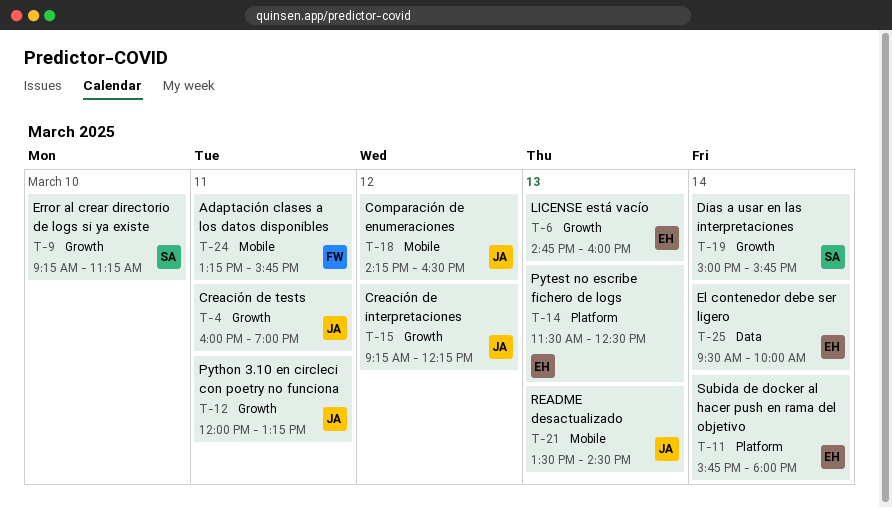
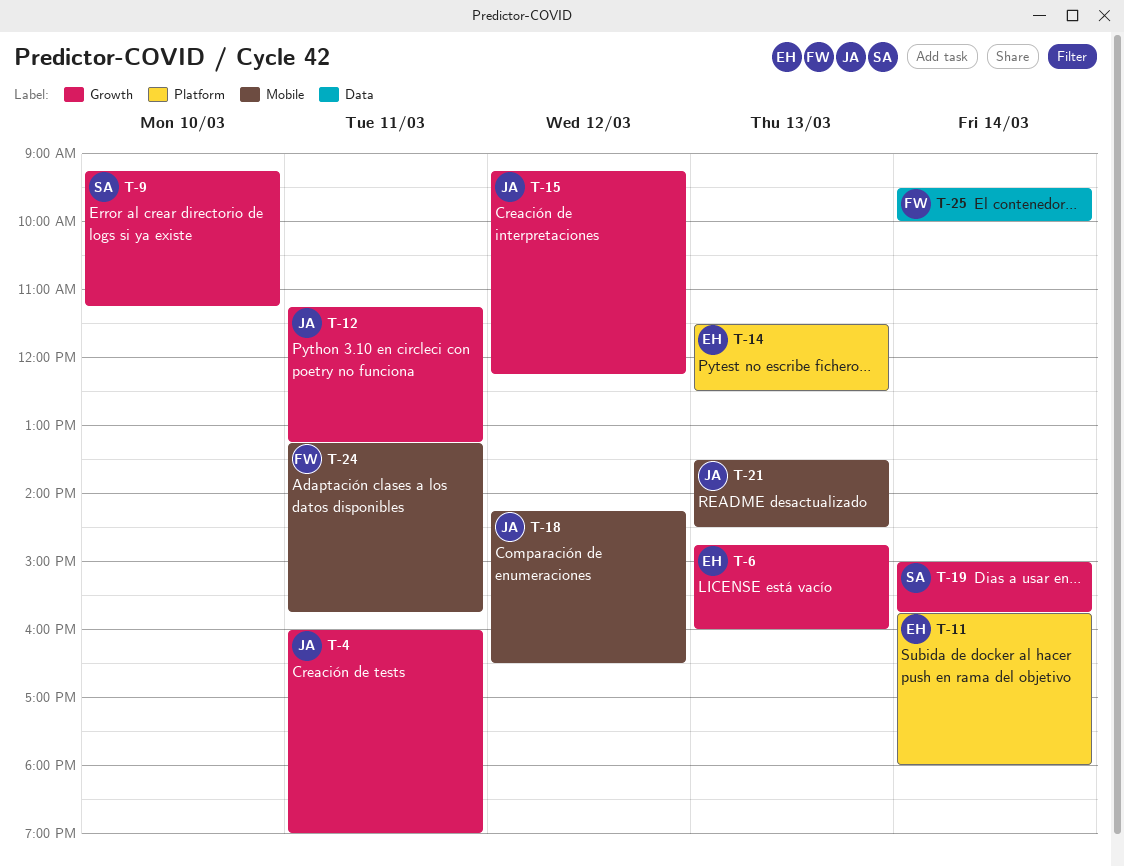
T-12, begins: 12:00 -> 11:15
T-25, owner: EH -> FW

